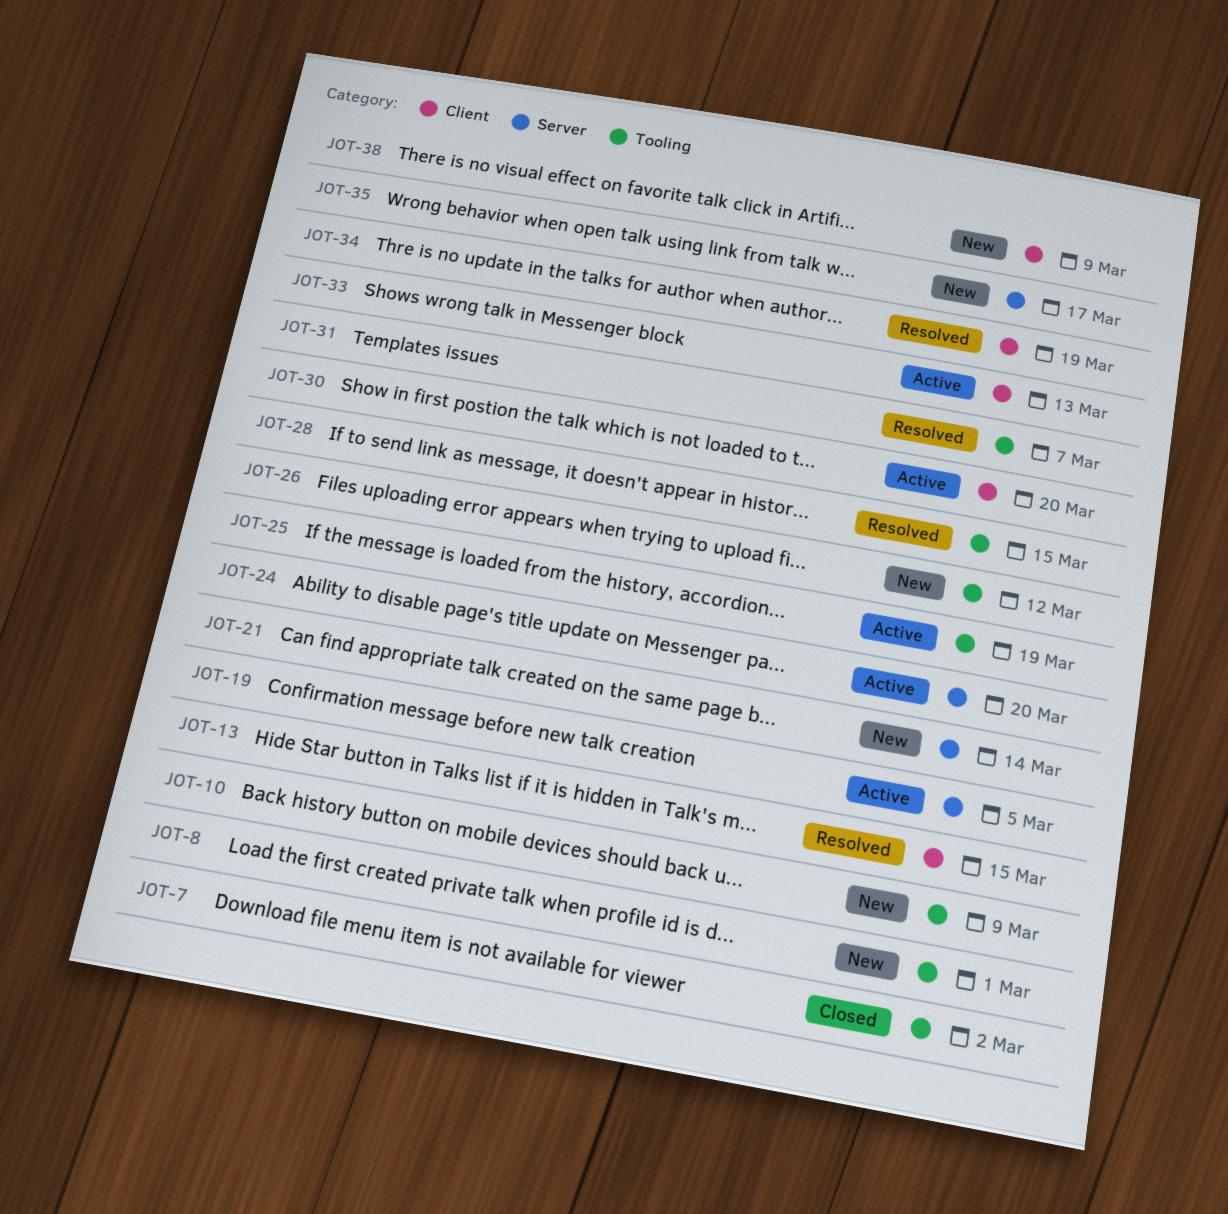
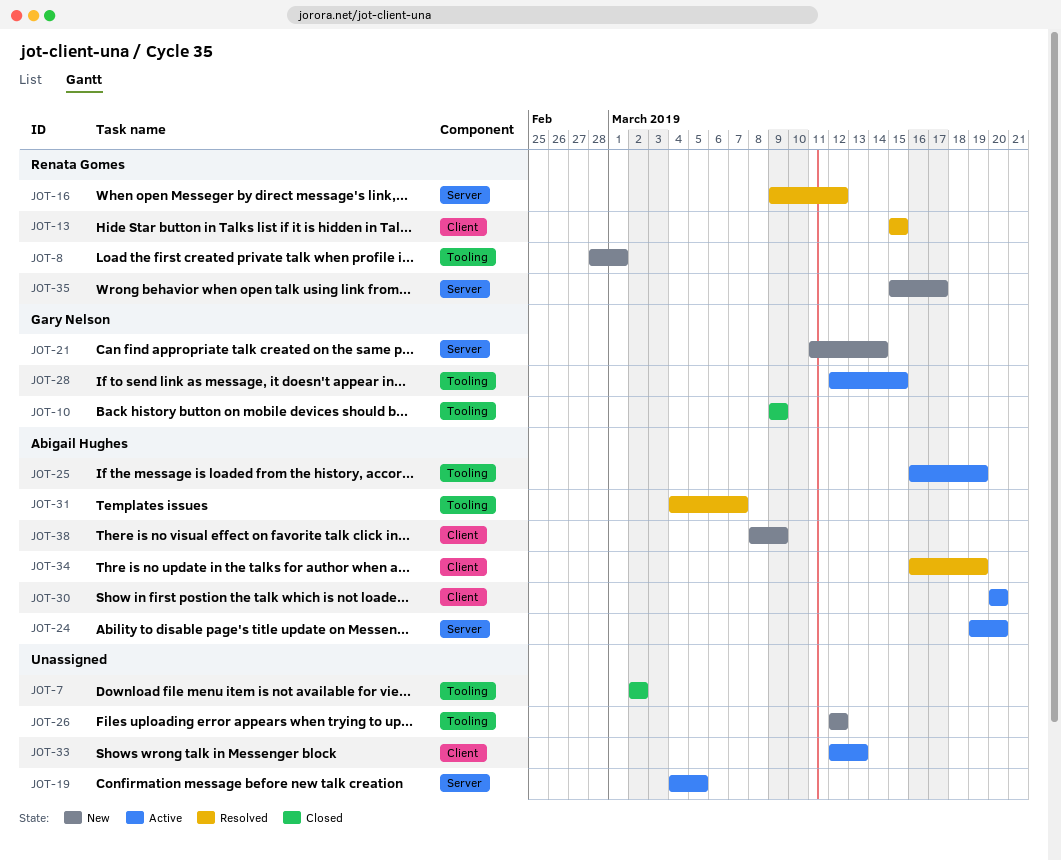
JOT-10, status: New -> Closed
JOT-16: none -> present
JOT-28, status: Resolved -> Active

